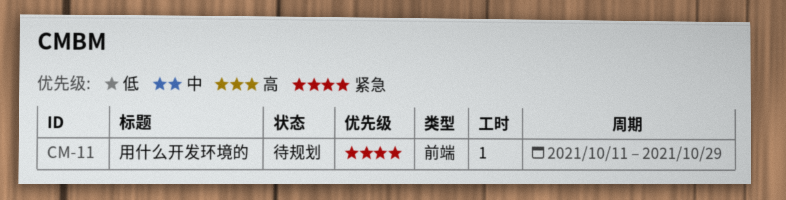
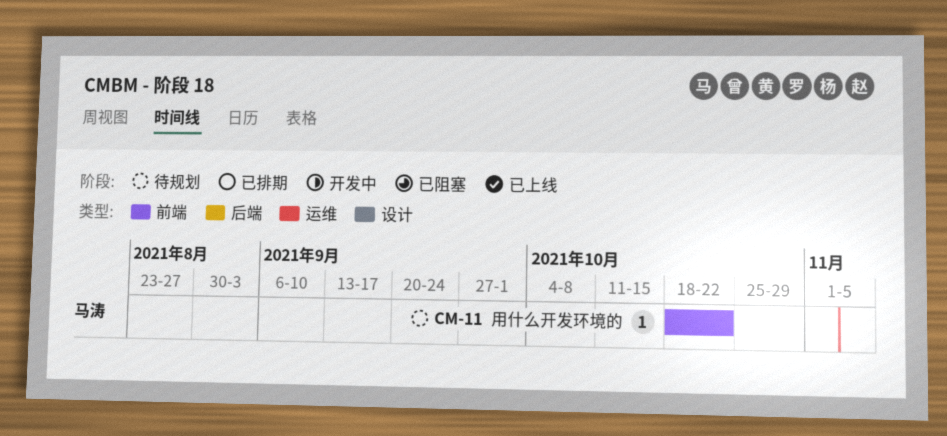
CM-11, start: Oct 11 -> Oct 18
CM-11, due: Oct 29 -> Oct 22

